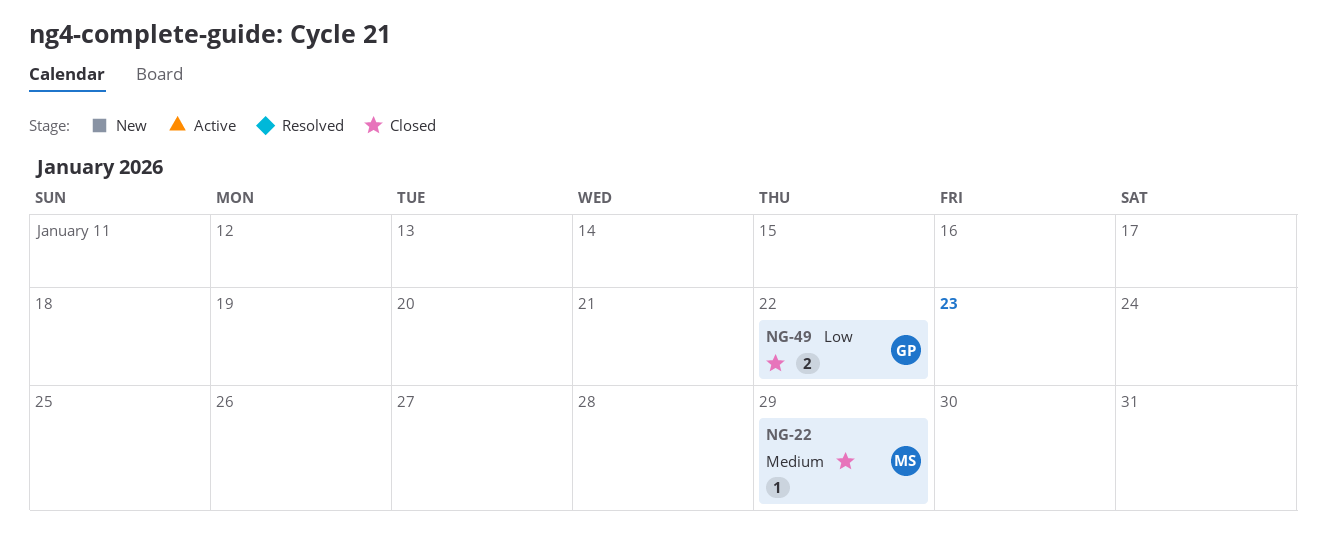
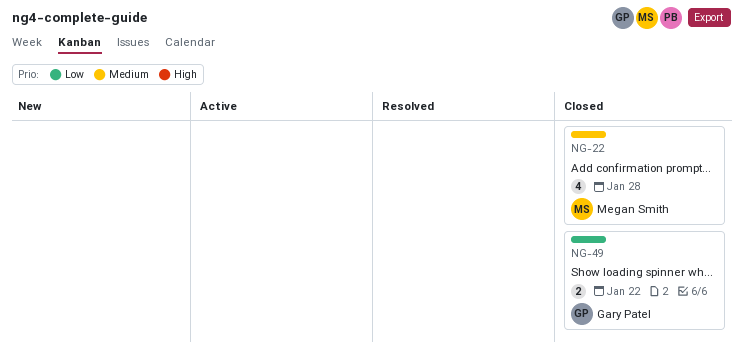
NG-22, estimate: 1 -> 4
NG-22, due: Jan 29 -> Jan 28

